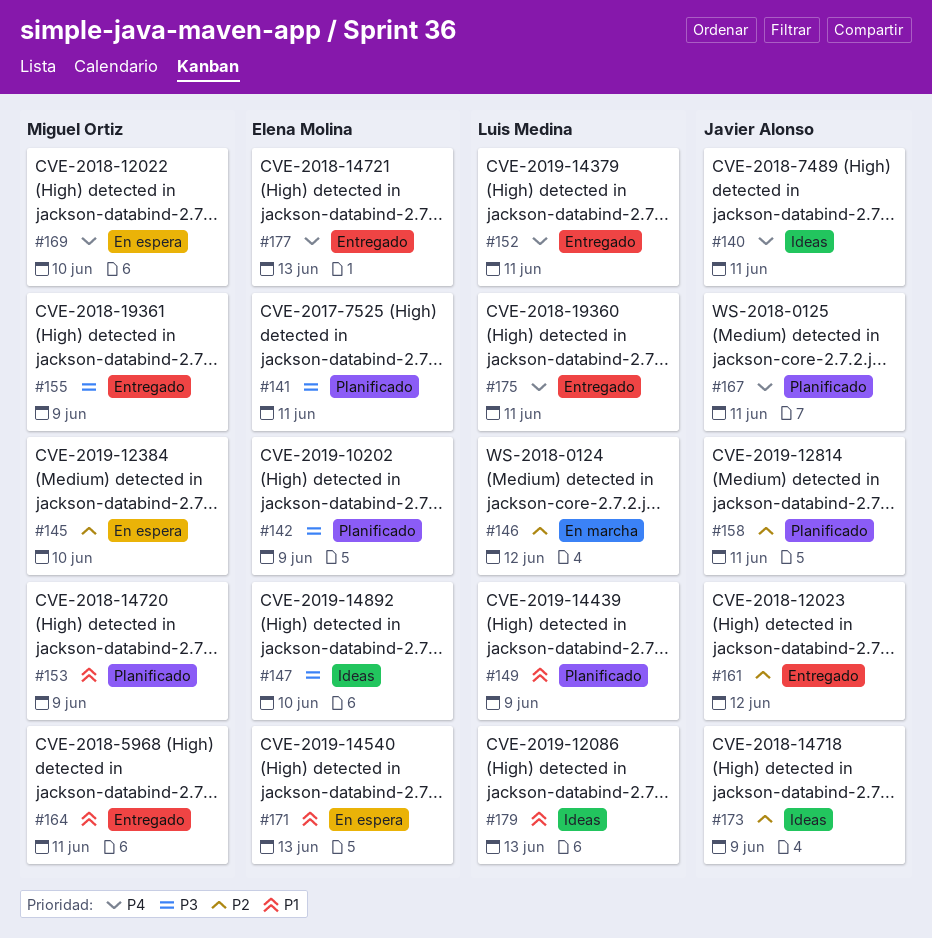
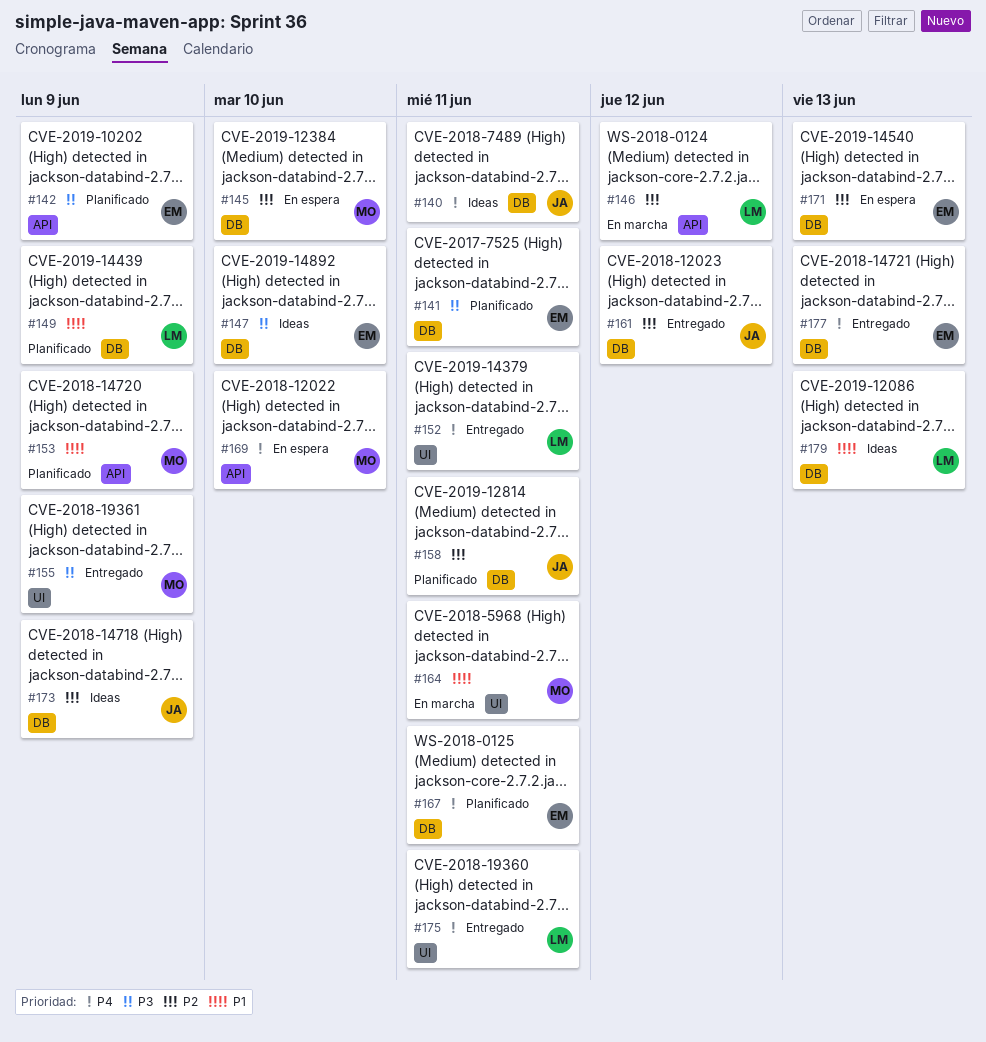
#164, status: Entregado -> En marcha
#167, owner: Javier Alonso -> Elena Molina
#171, priority: P1 -> P2

